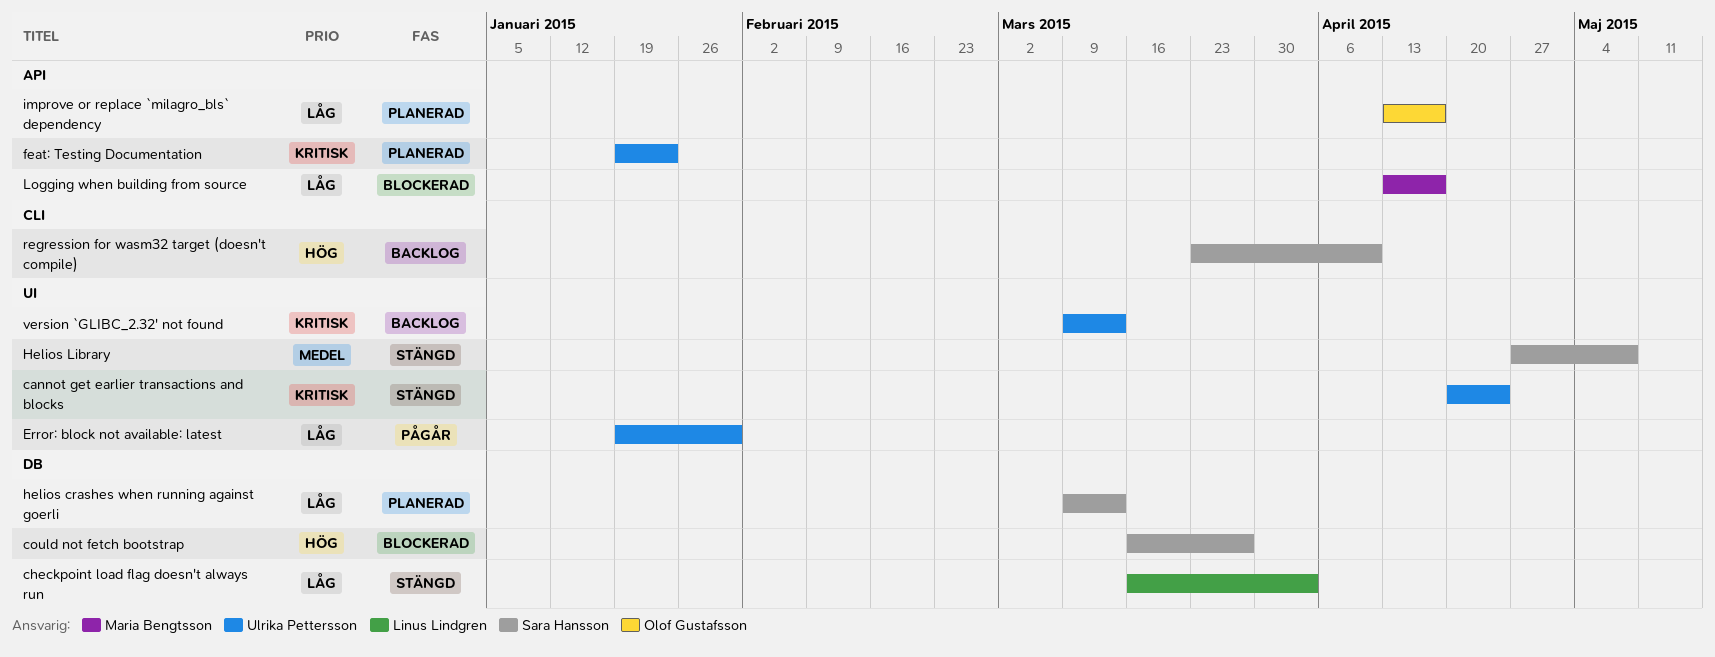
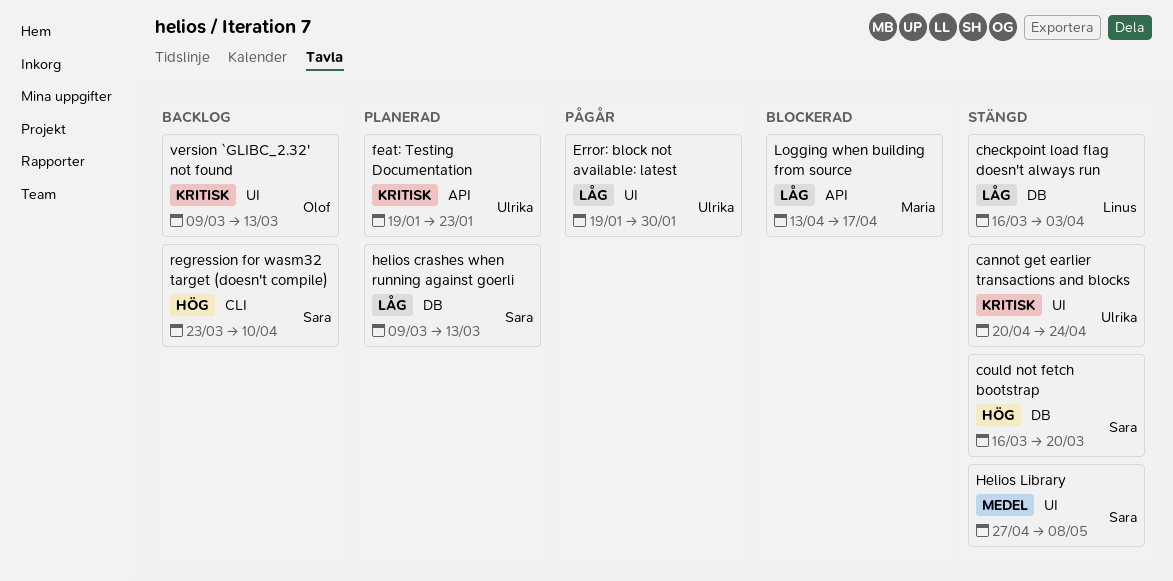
could not fetch bootstrap, status: Blockerad -> Stängd
could not fetch bootstrap, due: Mar 27 -> Mar 20
improve or replace `milagro_bls` dependency: present -> none
version `GLIBC_2.32' not found, owner: Ulrika Pettersson -> Olof Gustafsson

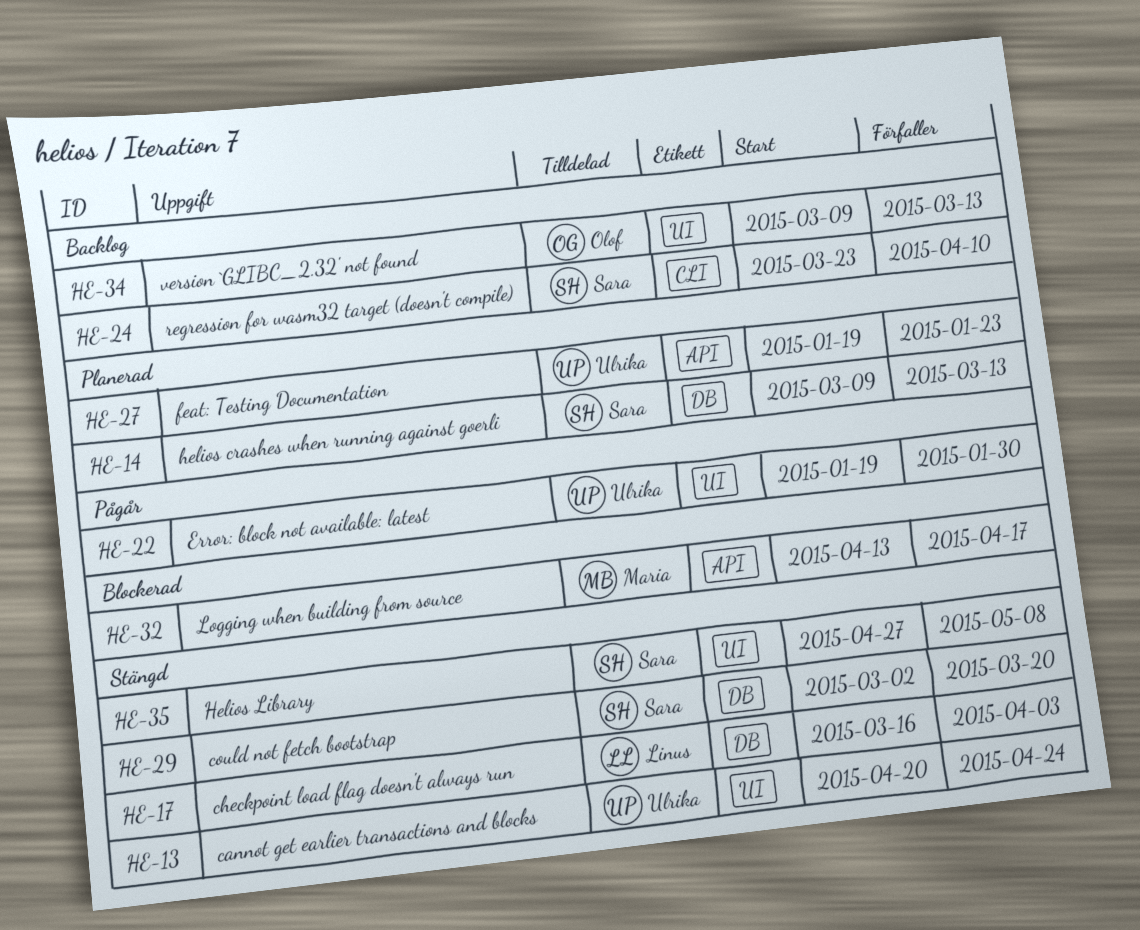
could not fetch bootstrap, start: Mar 16 -> Mar 2

